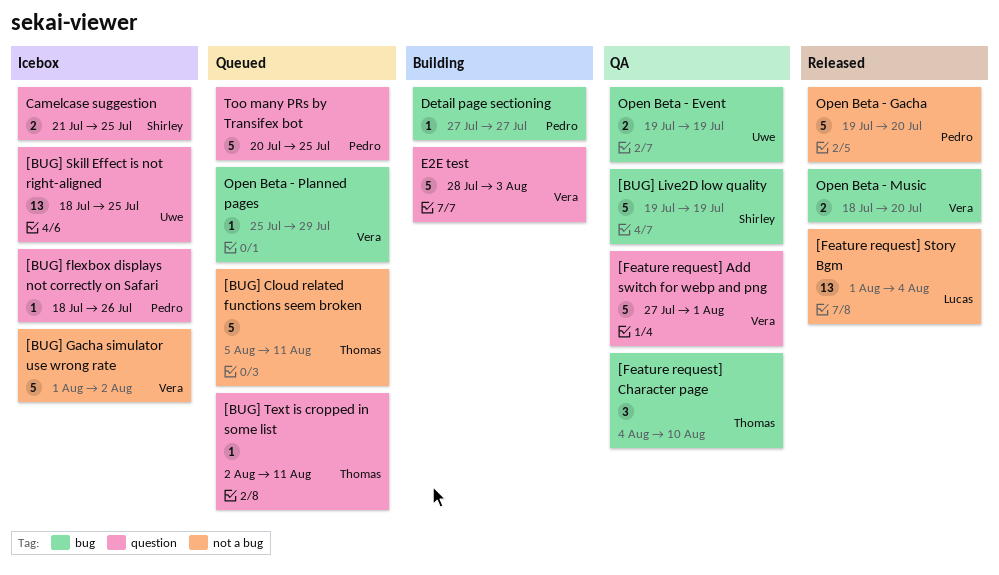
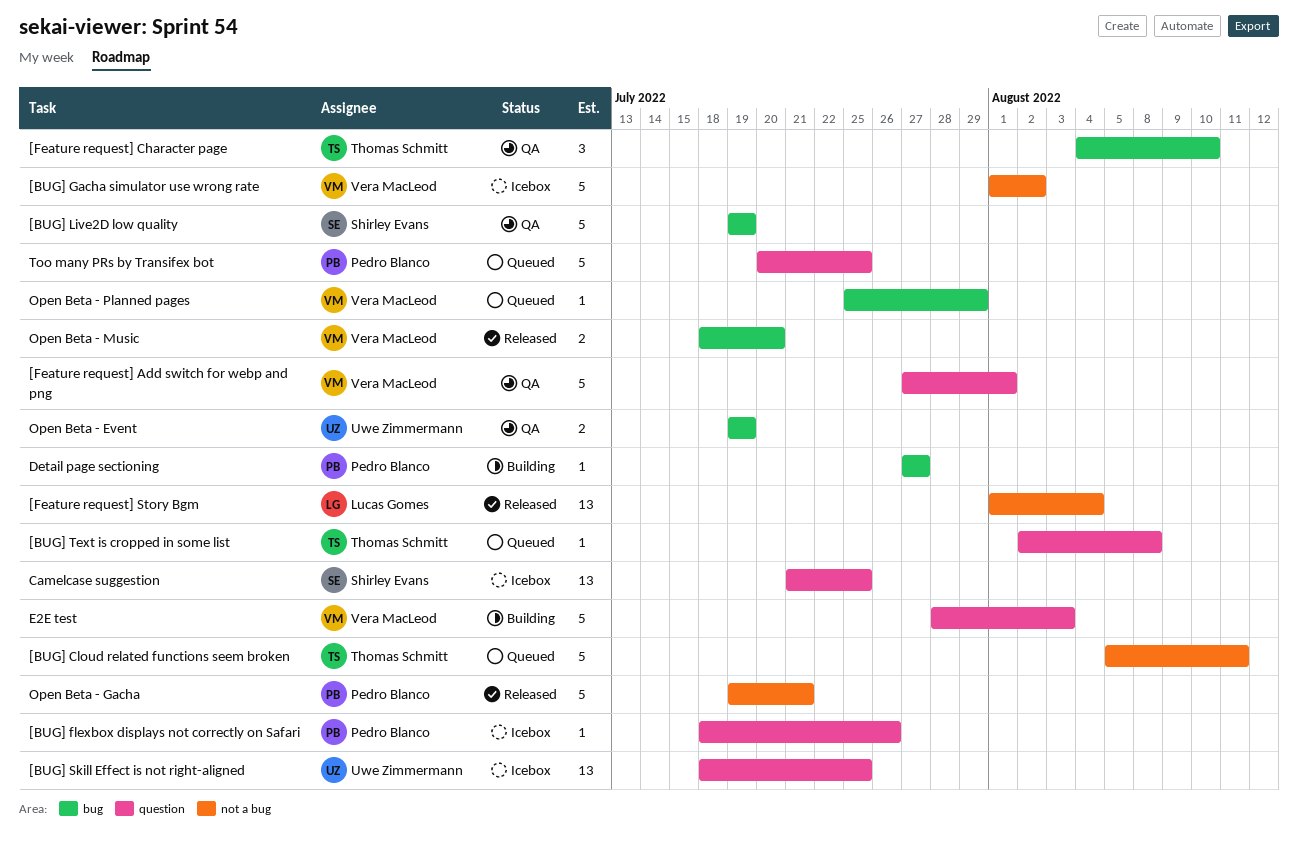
[BUG] Text is cropped in some list, due: Aug 11 -> Aug 8
Camelcase suggestion, estimate: 2 -> 13
Open Beta - Gacha, due: Jul 20 -> Jul 21

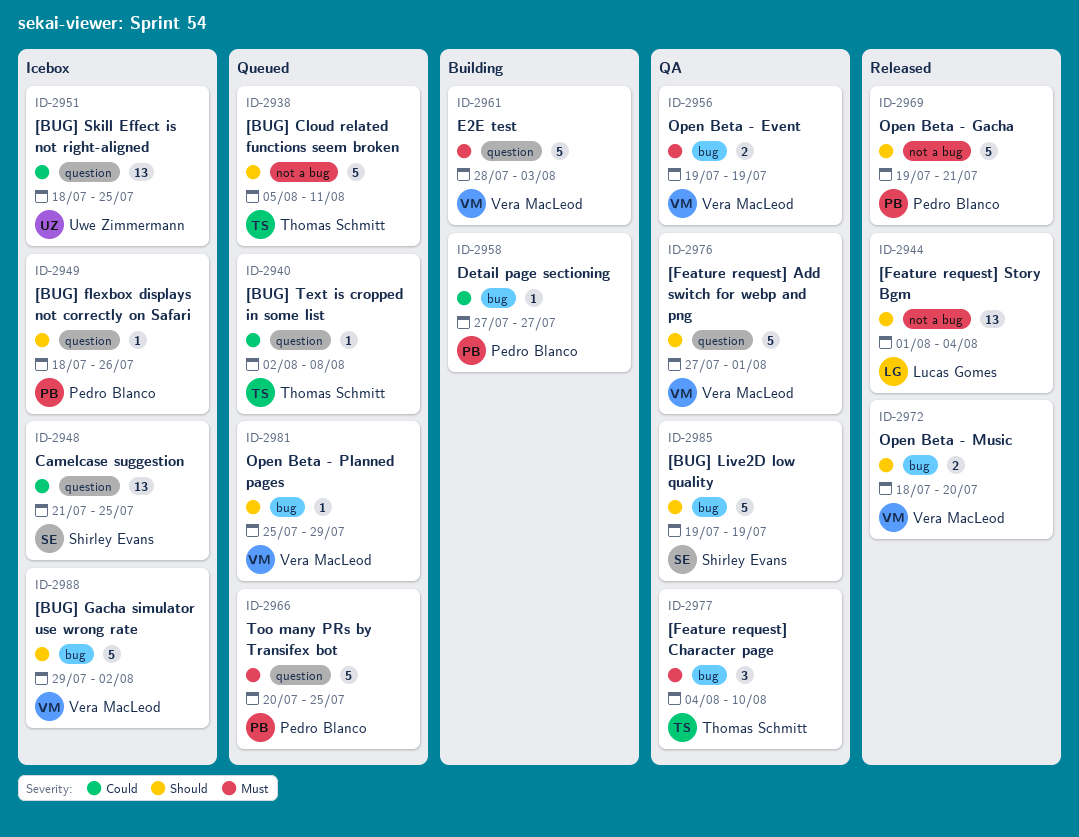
[BUG] Gacha simulator use wrong rate, label: not a bug -> bug
[BUG] Gacha simulator use wrong rate, start: Aug 1 -> Jul 29
Open Beta - Event, owner: Uwe Zimmermann -> Vera MacLeod

